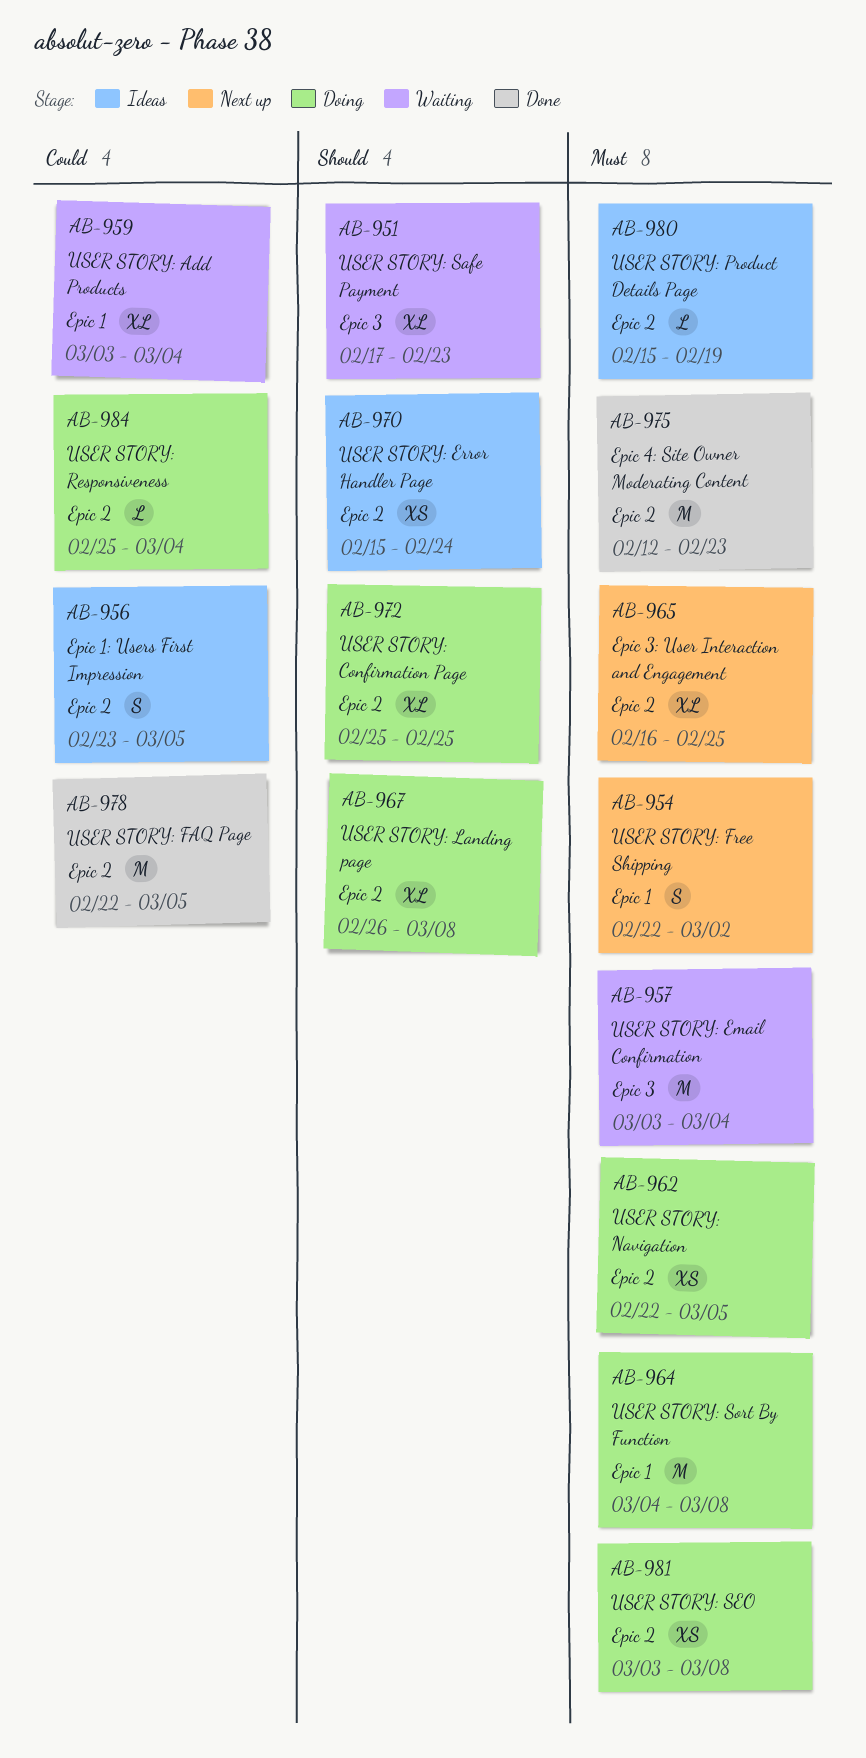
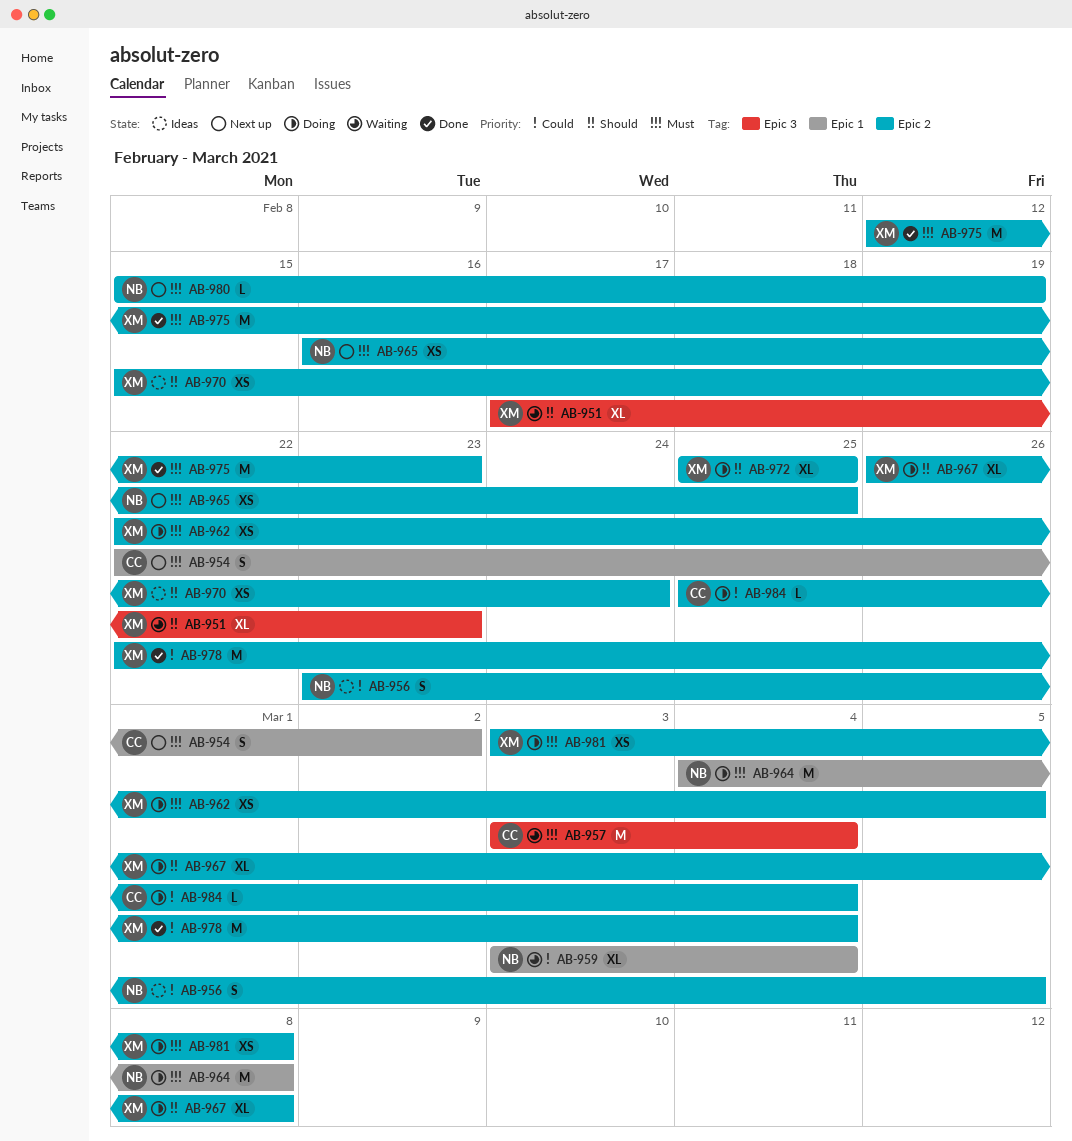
AB-965, estimate: XL -> XS
AB-978, due: Mar 5 -> Mar 4
AB-980, status: Ideas -> Next up

